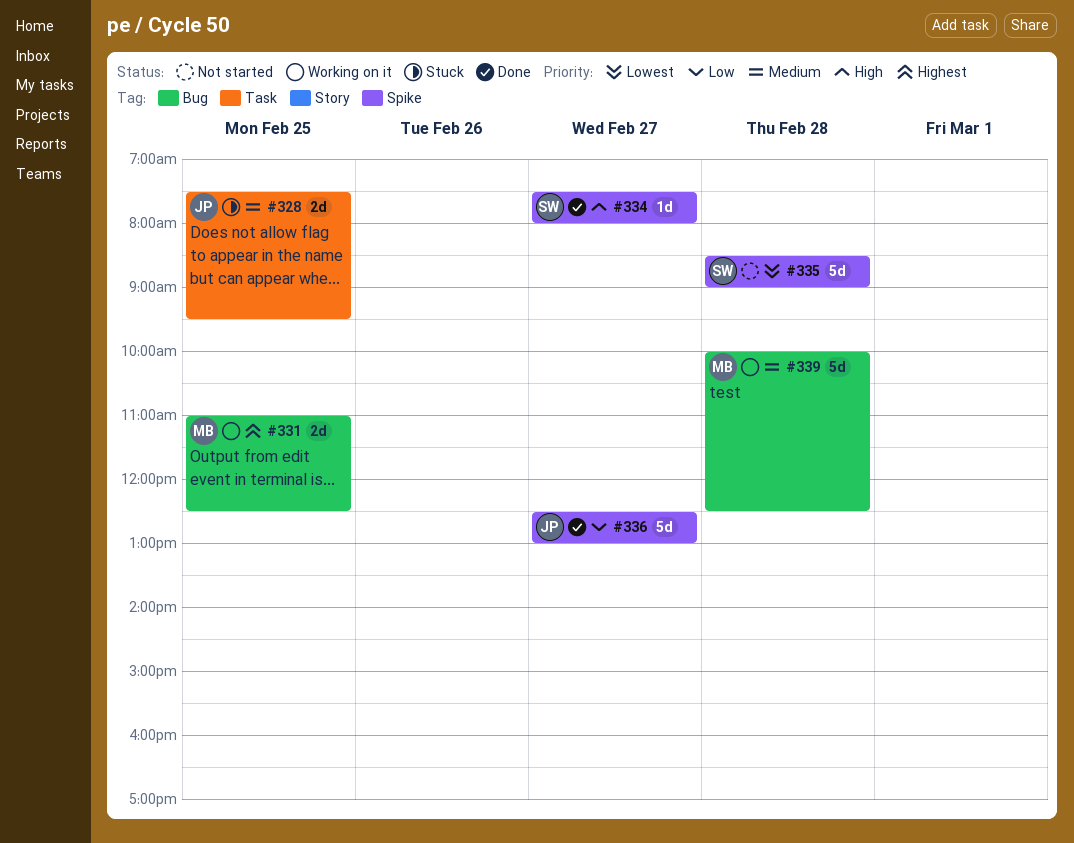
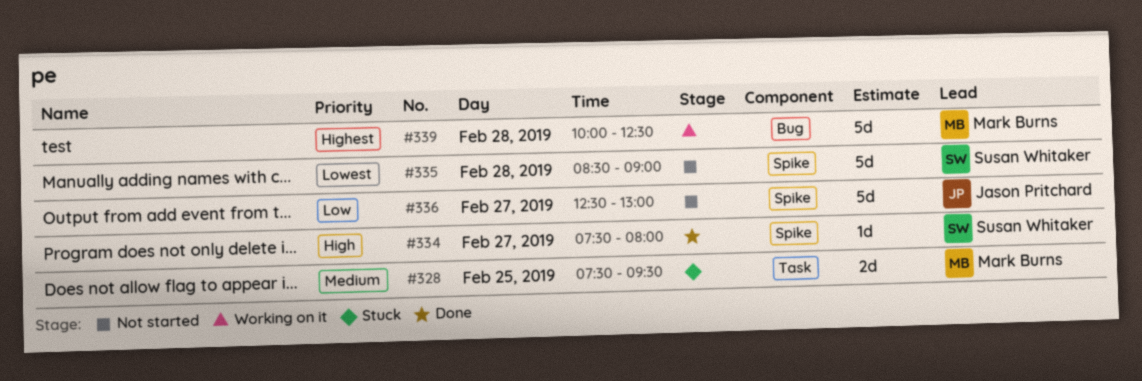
#328, owner: Jason Pritchard -> Mark Burns
#331: present -> none
#336, status: Done -> Not started
#339, priority: Medium -> Highest

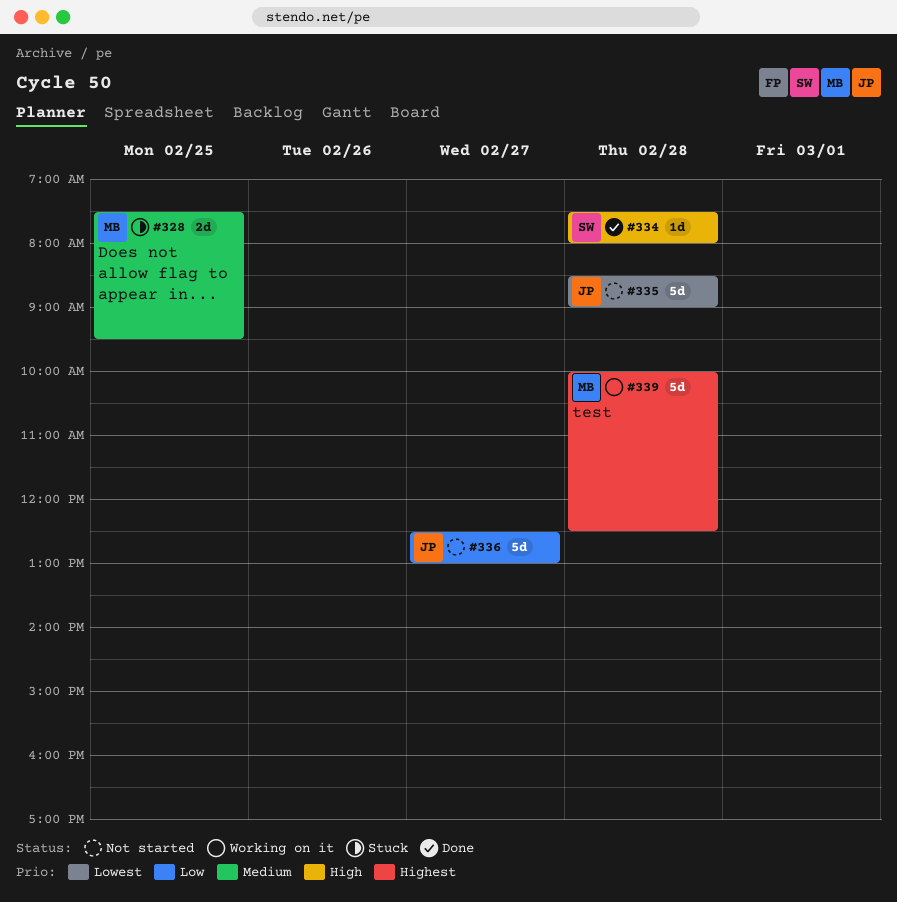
#334, day: Feb 27 -> Feb 28
#335, owner: Susan Whitaker -> Jason Pritchard

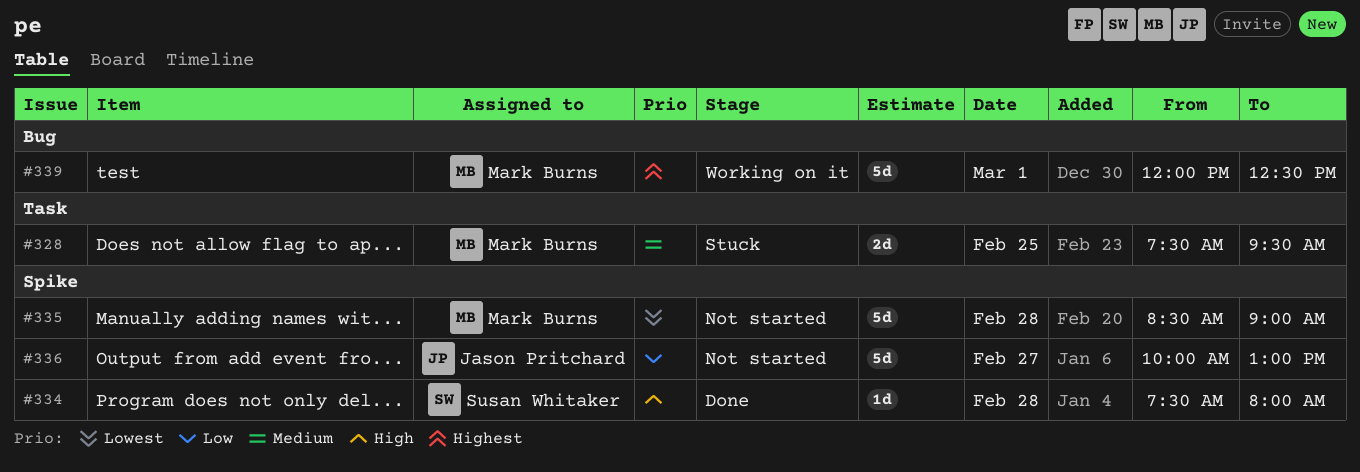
#335, owner: Jason Pritchard -> Mark Burns
#336, begins: 12:30 -> 10:00
#339, day: Feb 28 -> Mar 1
#339, begins: 10:00 -> 12:00

